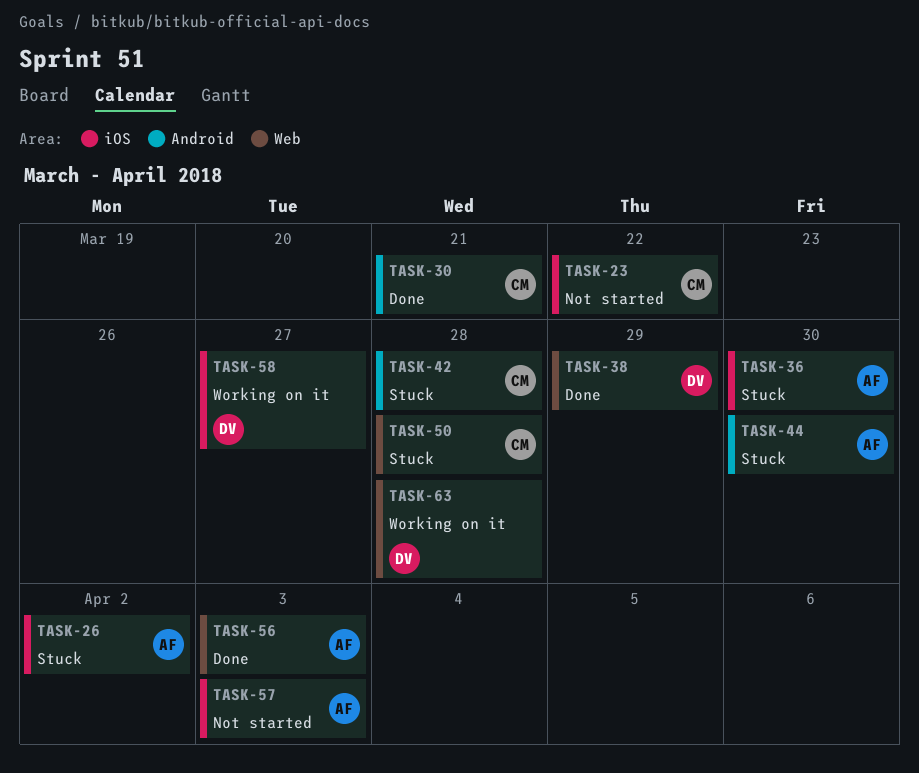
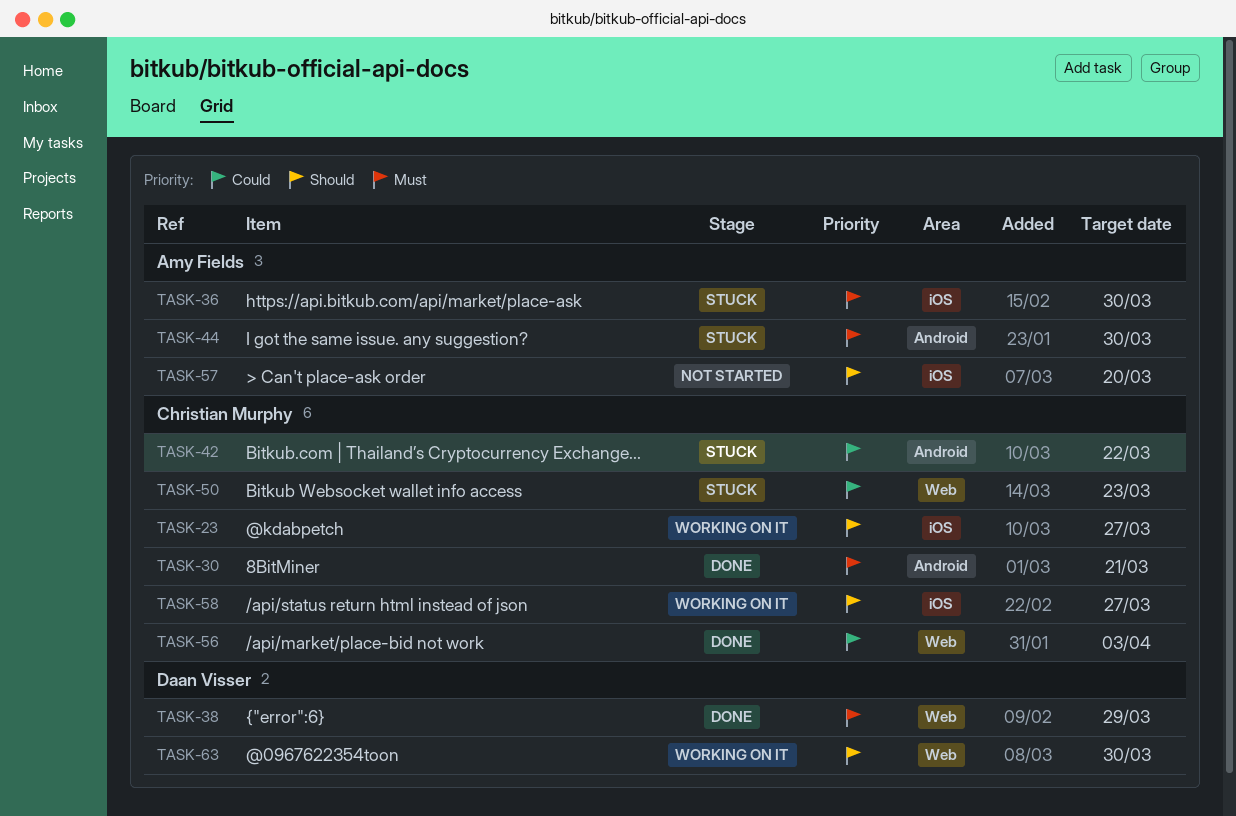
TASK-23, status: Not started -> Working on it
TASK-23, due: Mar 22 -> Mar 27
TASK-26: present -> none
TASK-42, due: Mar 28 -> Mar 22
TASK-50, due: Mar 28 -> Mar 23
TASK-56, owner: Amy Fields -> Christian Murphy
TASK-57, due: Apr 3 -> Mar 20
TASK-58, owner: Daan Visser -> Christian Murphy
TASK-63, due: Mar 28 -> Mar 30

